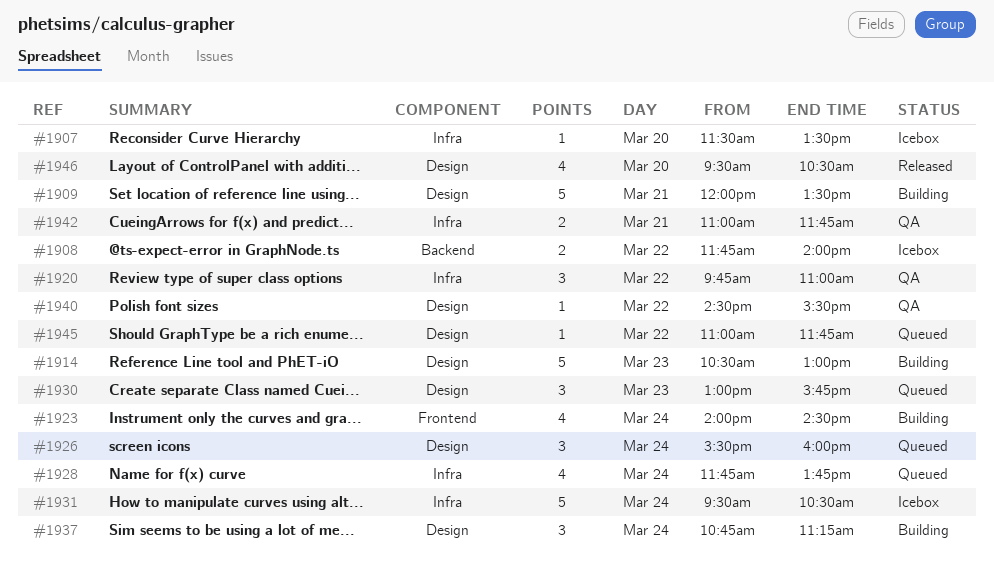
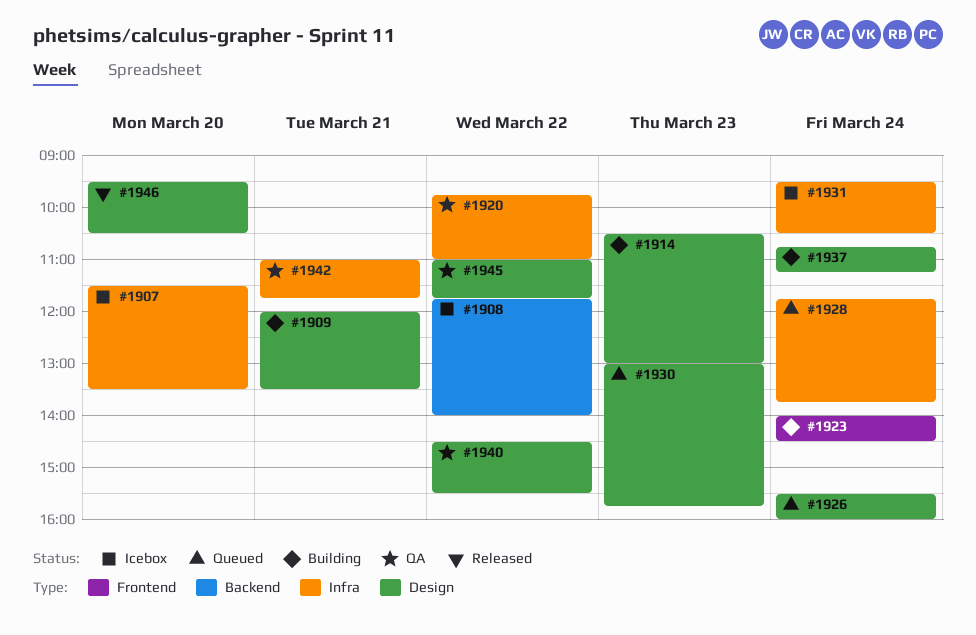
#1945, status: Queued -> QA

